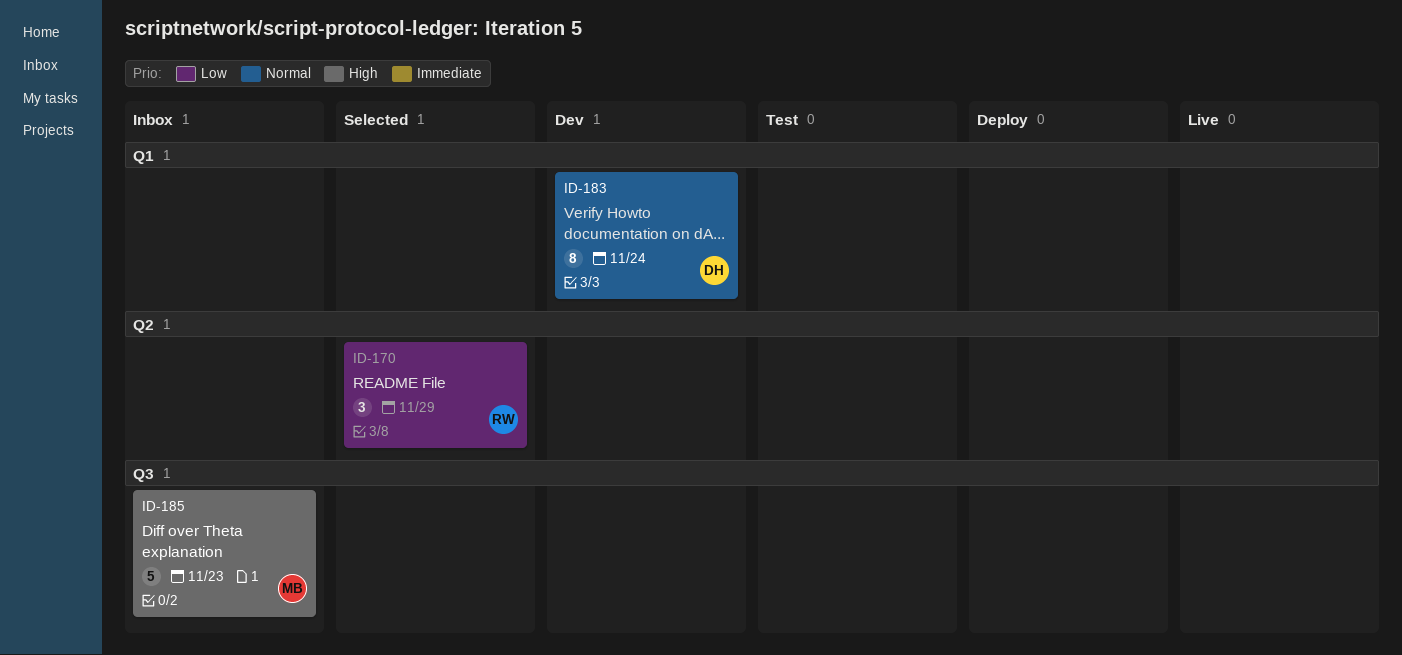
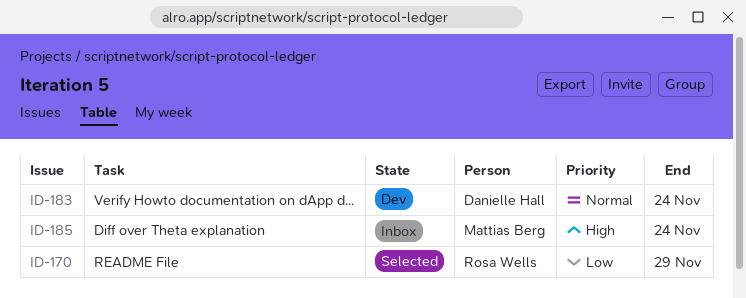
ID-185, due: Nov 23 -> Nov 24

